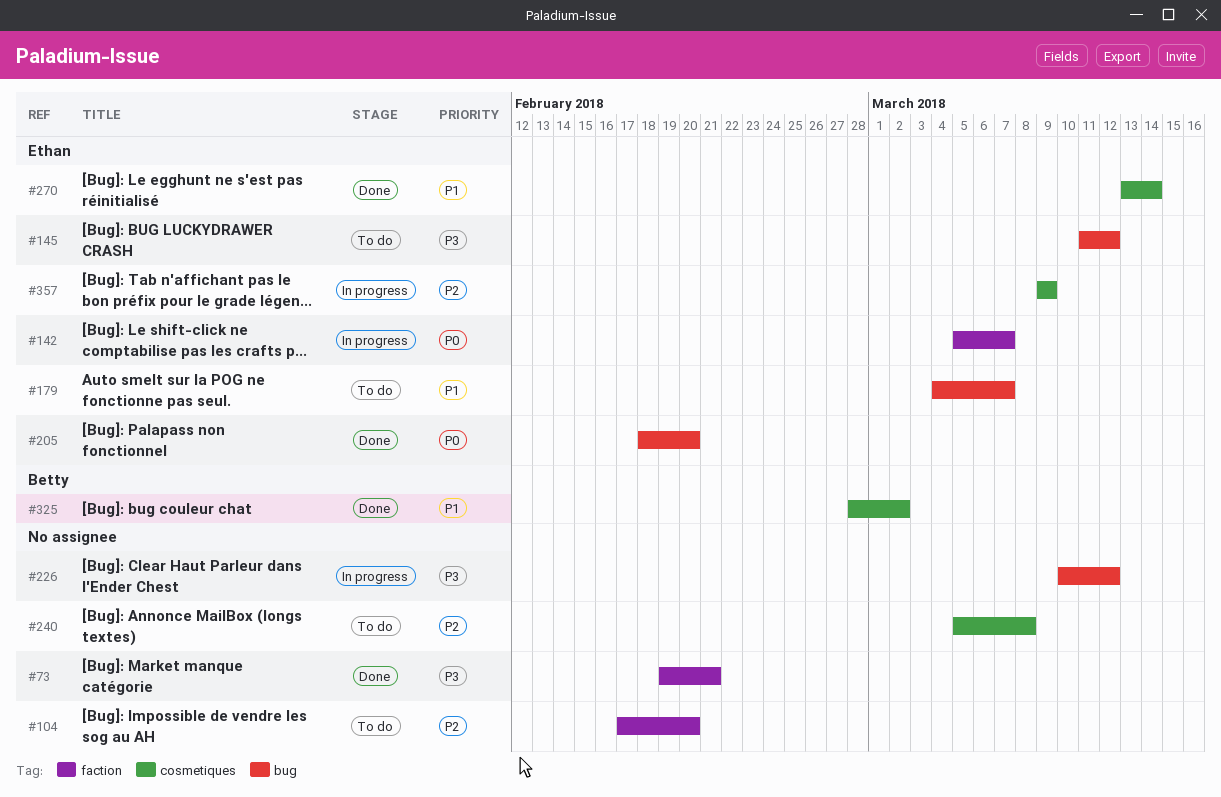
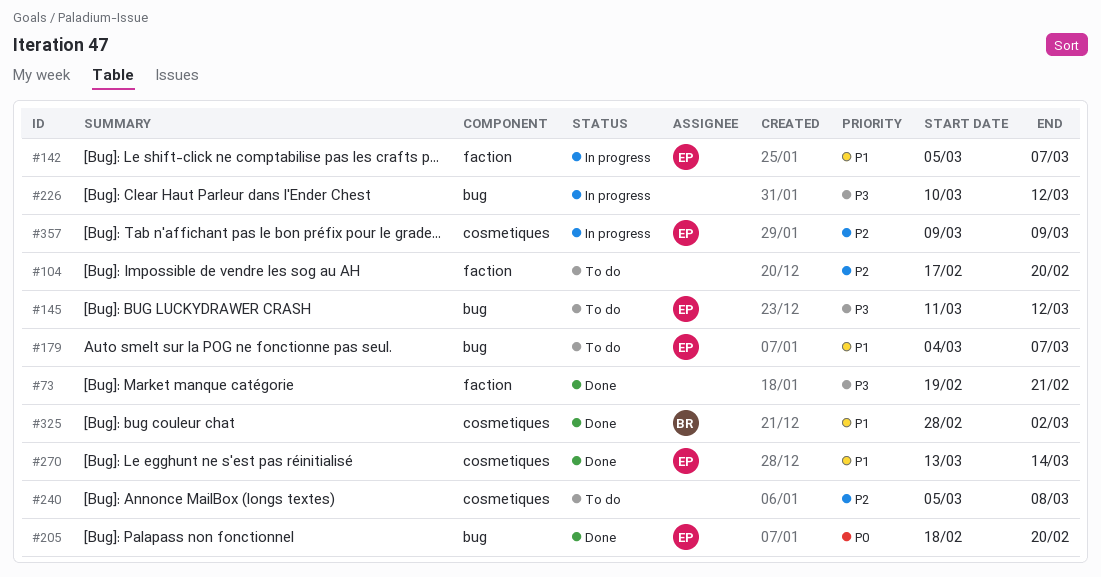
#142, priority: P0 -> P1

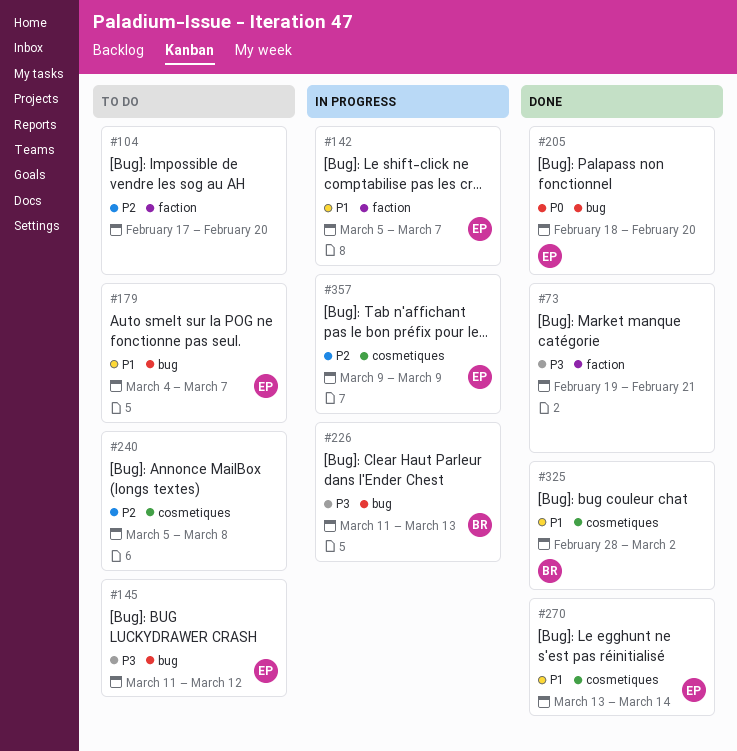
#226, owner: none -> BR
#226, start: Mar 10 -> Mar 11
#226, due: Mar 12 -> Mar 13

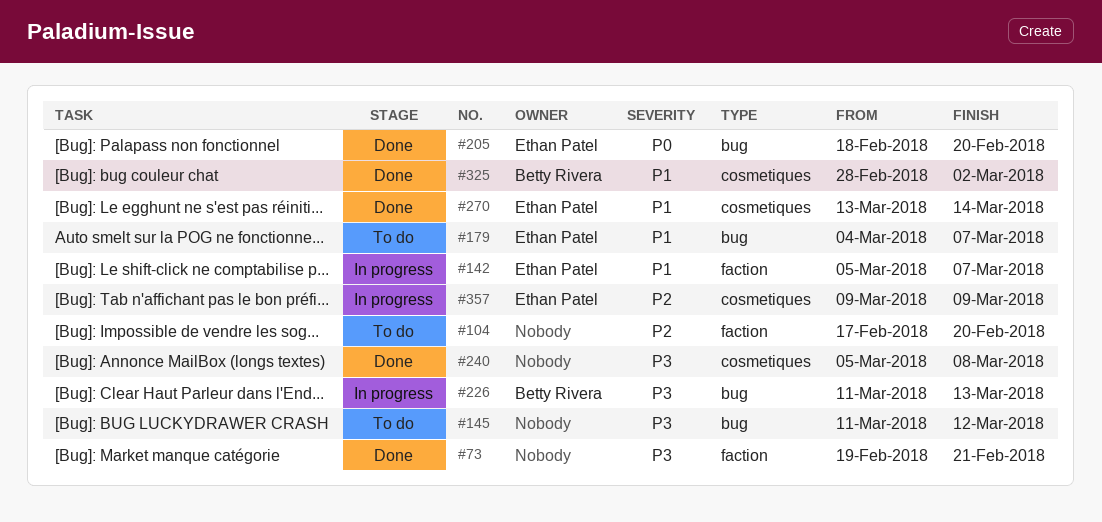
#145, owner: Ethan Patel -> none
#240, status: To do -> Done
#240, priority: P2 -> P3

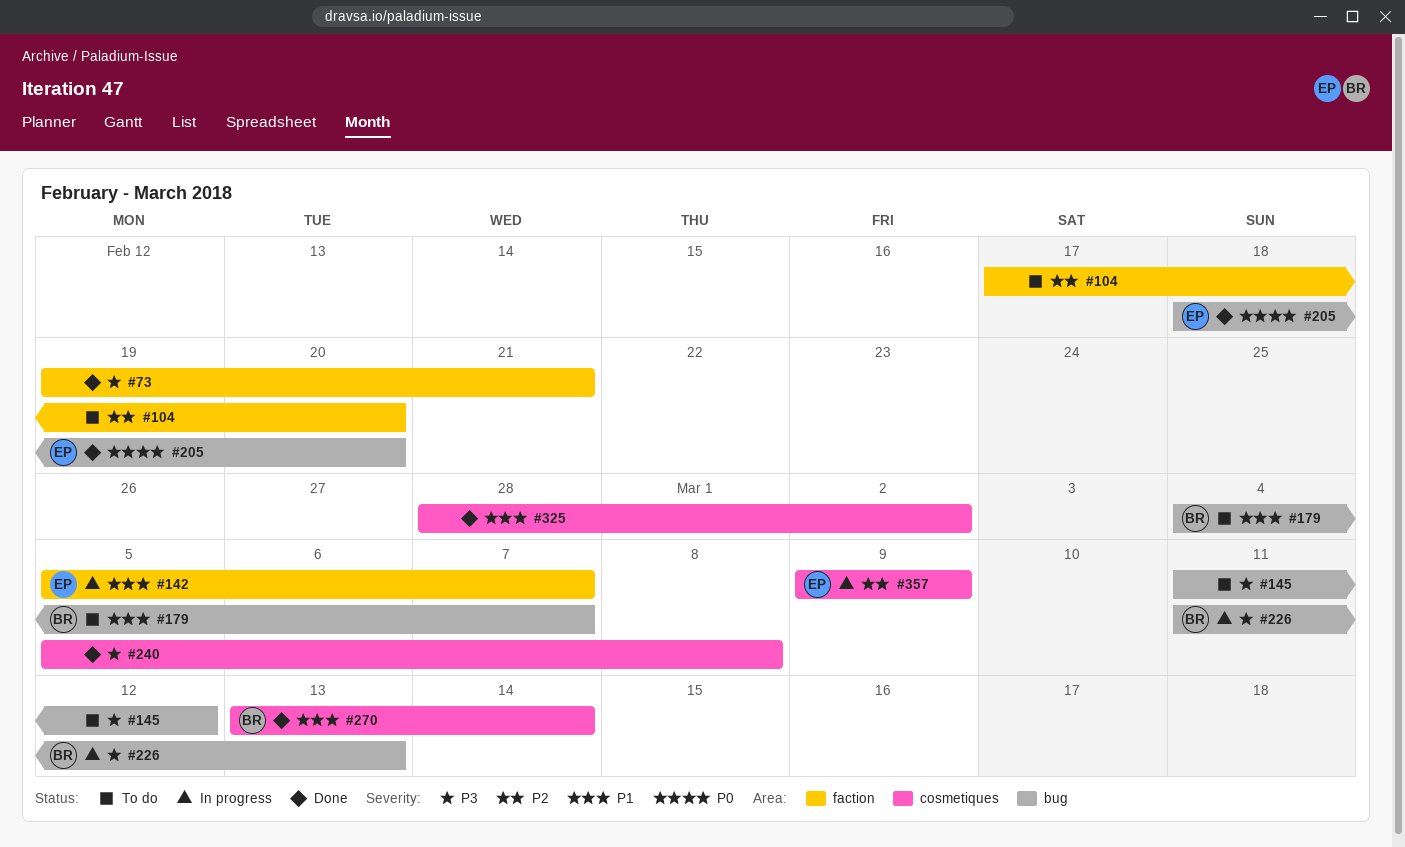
#179, owner: Ethan Patel -> Betty Rivera
#270, owner: Ethan Patel -> Betty Rivera
#325, owner: Betty Rivera -> none

